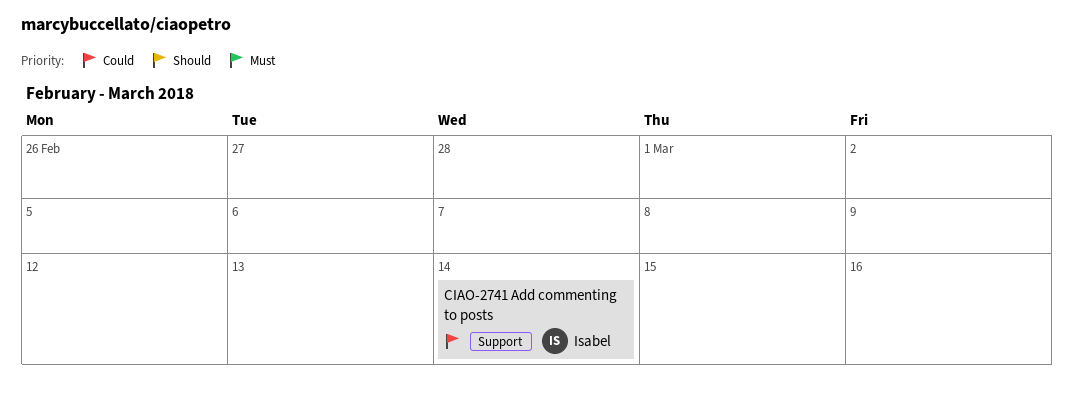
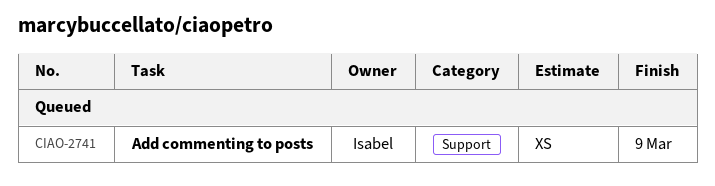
CIAO-2741, due: Mar 14 -> Mar 9

